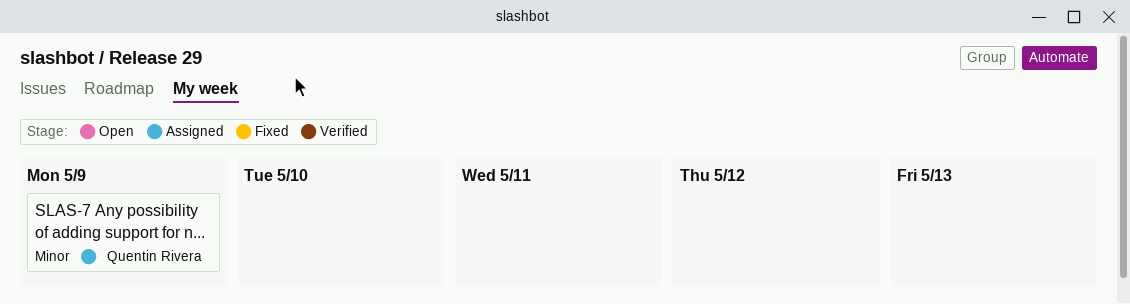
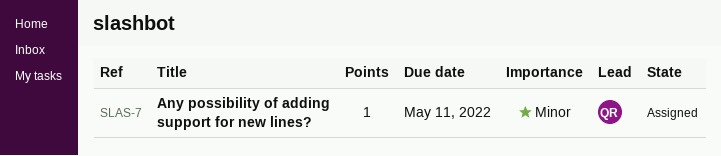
SLAS-7, due: May 9 -> May 11

